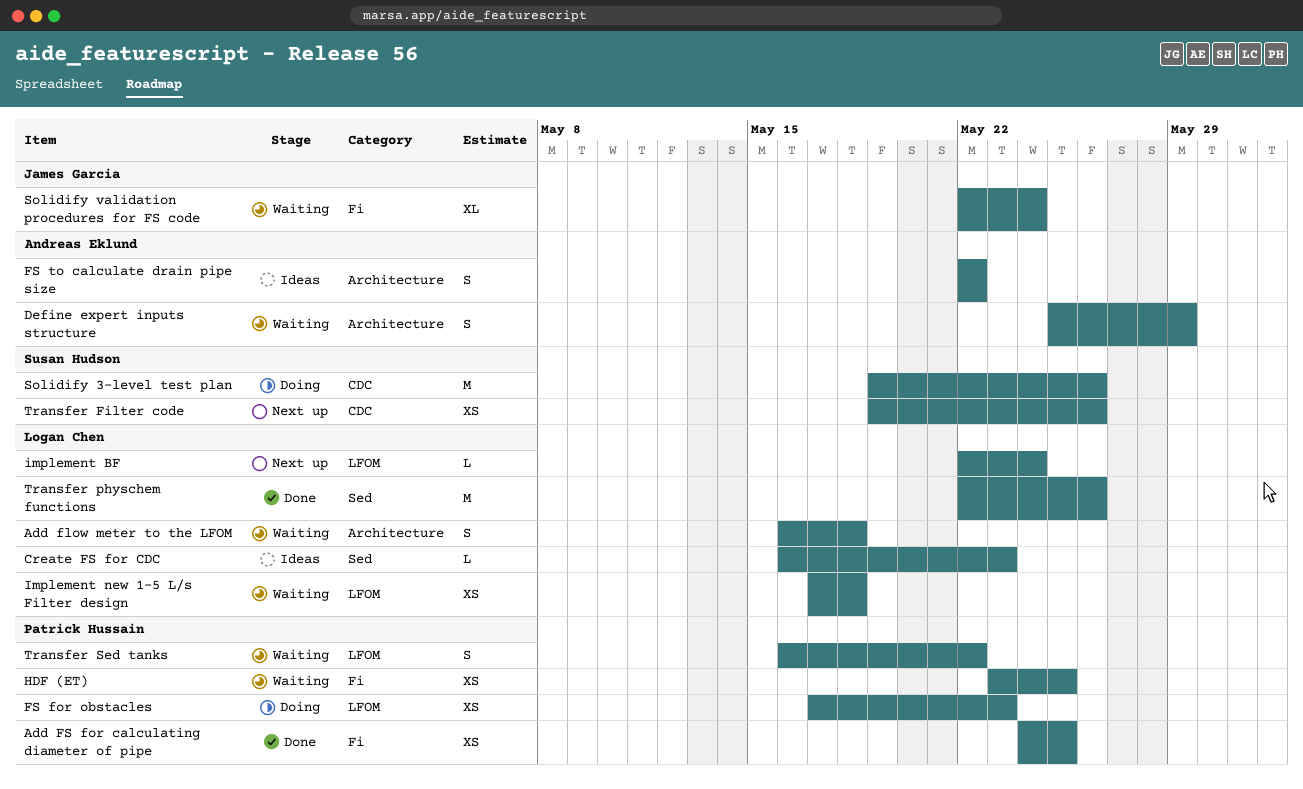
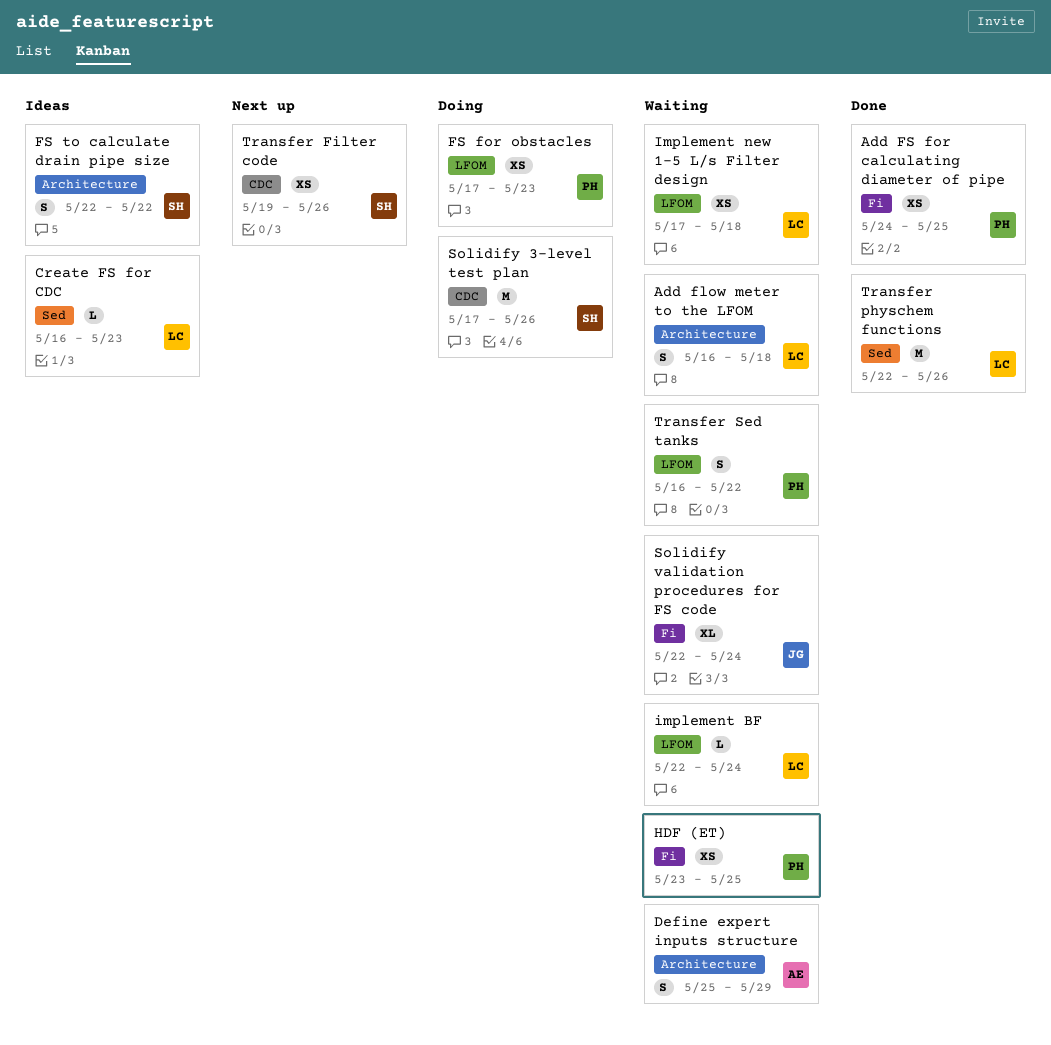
FS to calculate drain pipe size, owner: Andreas Eklund -> Susan Hudson
implement BF, status: Next up -> Waiting
Solidify 3-level test plan, start: May 19 -> May 17

